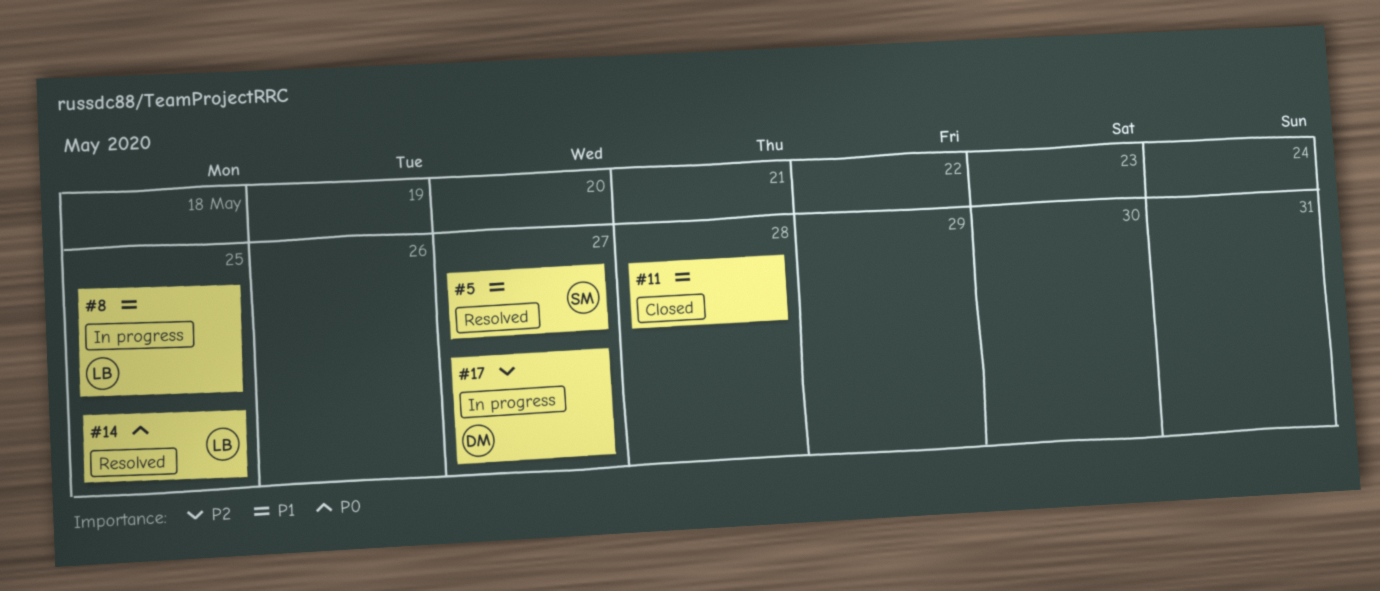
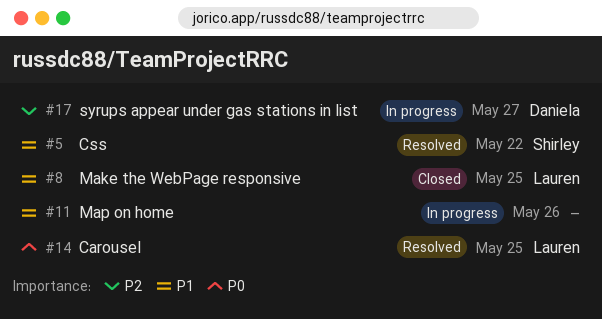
#5, due: May 27 -> May 22
#8, status: In progress -> Closed
#11, status: Closed -> In progress
#11, due: May 28 -> May 26

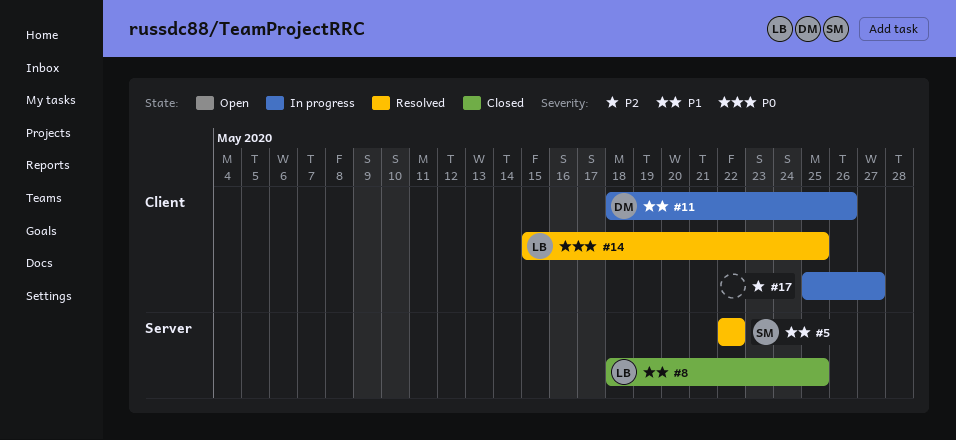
#11, owner: none -> Daniela
#17, owner: Daniela -> none

